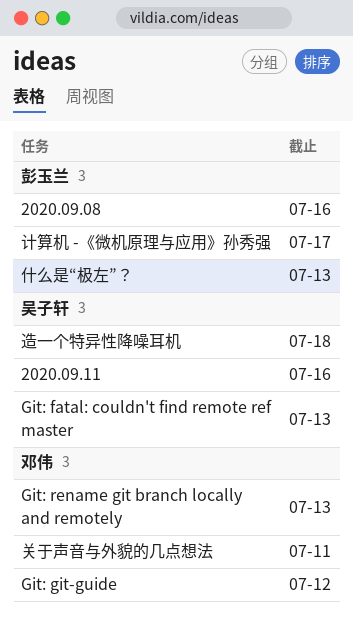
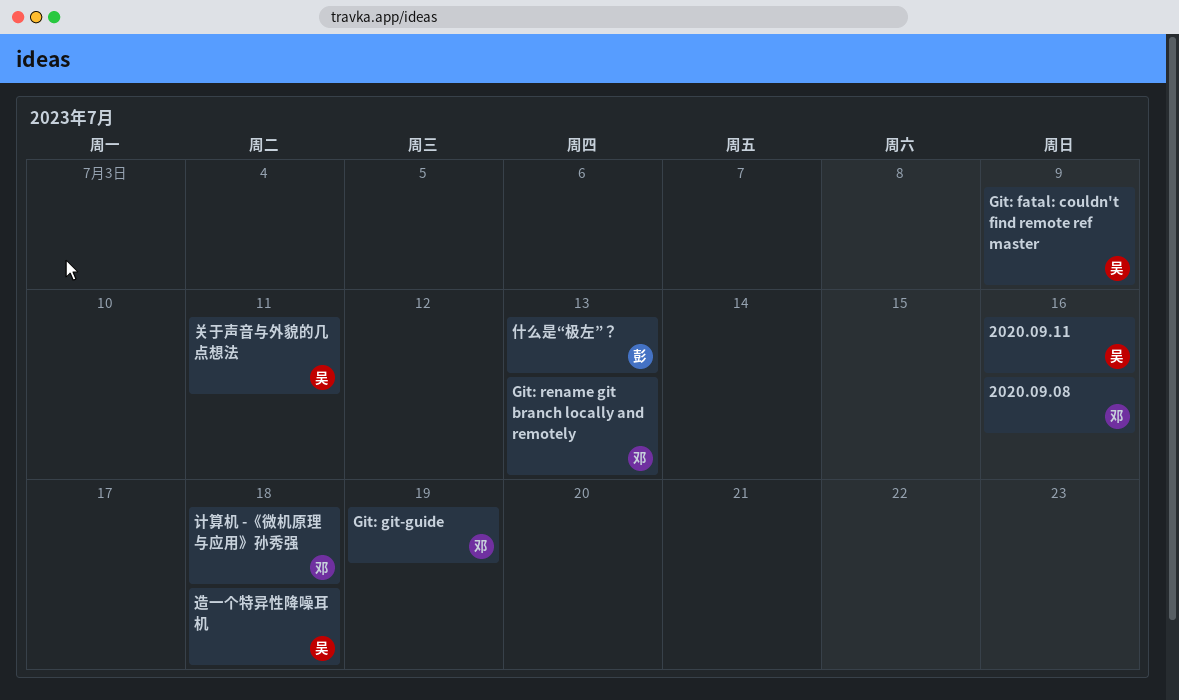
2020.09.08, owner: 彭玉兰 -> 邓伟
Git: fatal: couldn't find remote ref master, due: Jul 13 -> Jul 9
Git: git-guide, due: Jul 12 -> Jul 19
关于声音与外貌的几点想法, owner: 邓伟 -> 吴子轩
计算机 -《微机原理与应用》孙秀强, owner: 彭玉兰 -> 邓伟
计算机 -《微机原理与应用》孙秀强, due: Jul 17 -> Jul 18

